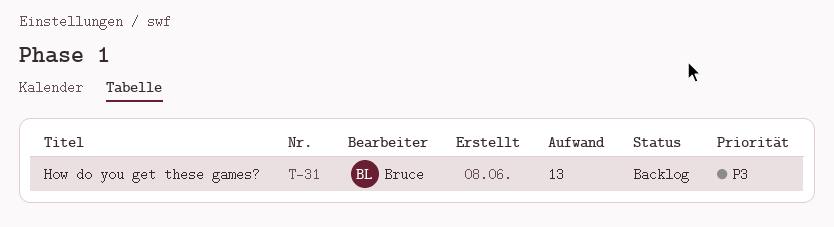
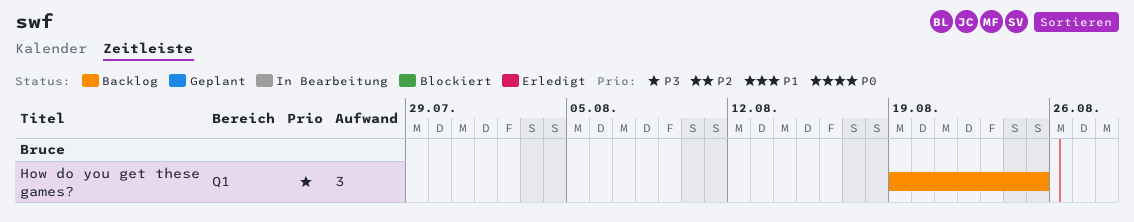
How do you get these games?, estimate: 13 -> 3

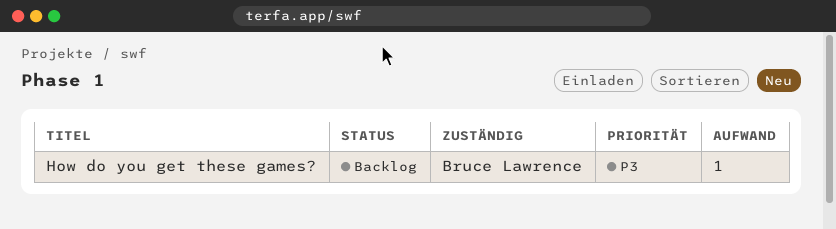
How do you get these games?, estimate: 3 -> 1

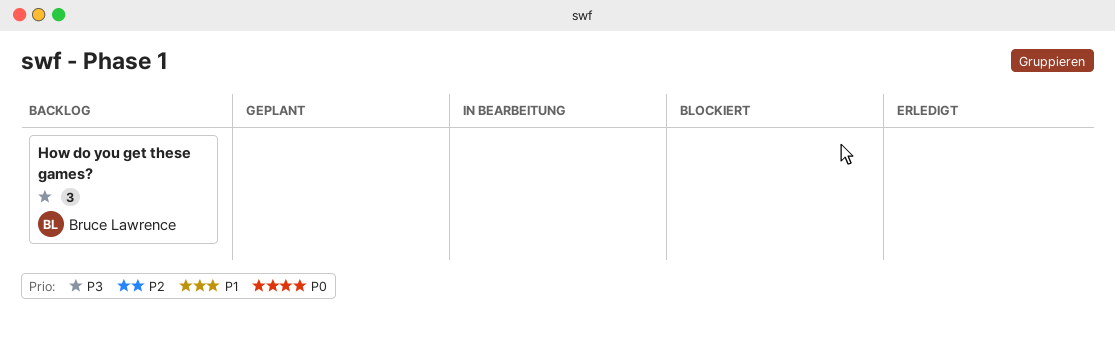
How do you get these games?, estimate: 1 -> 3

